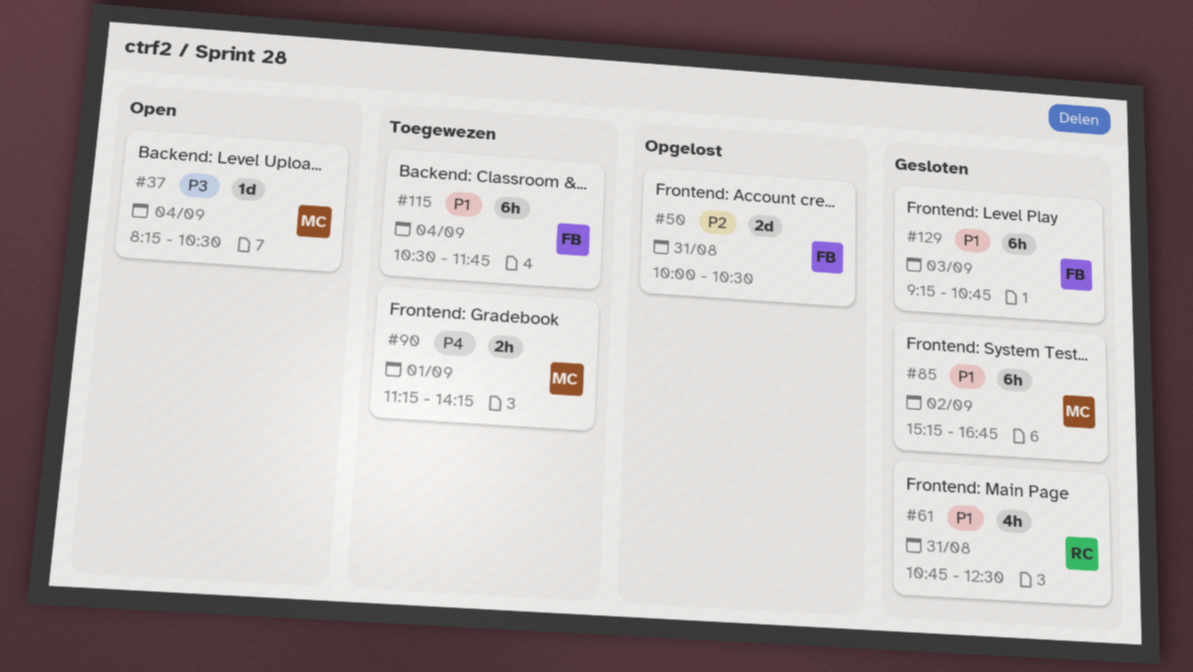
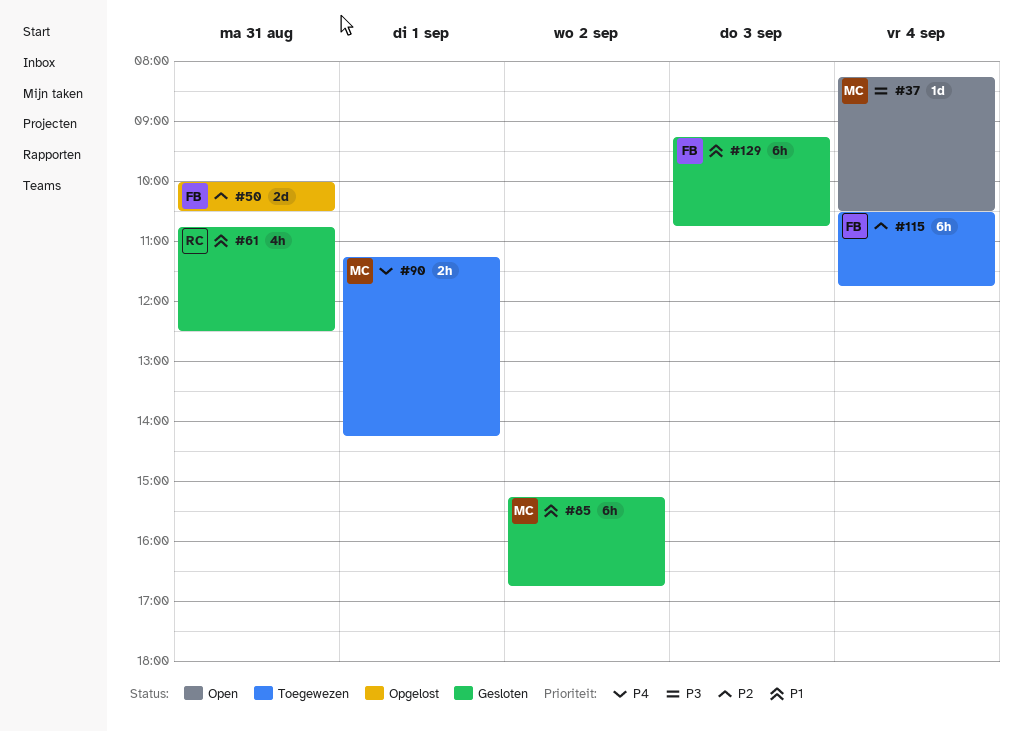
#115, priority: P1 -> P2

